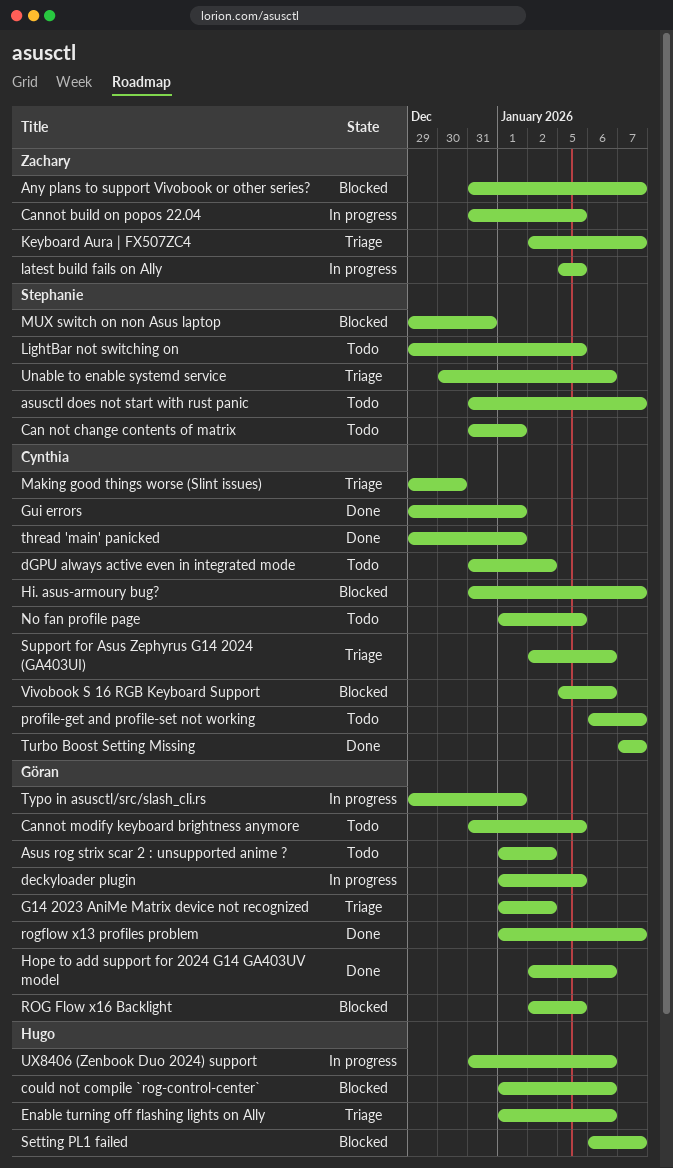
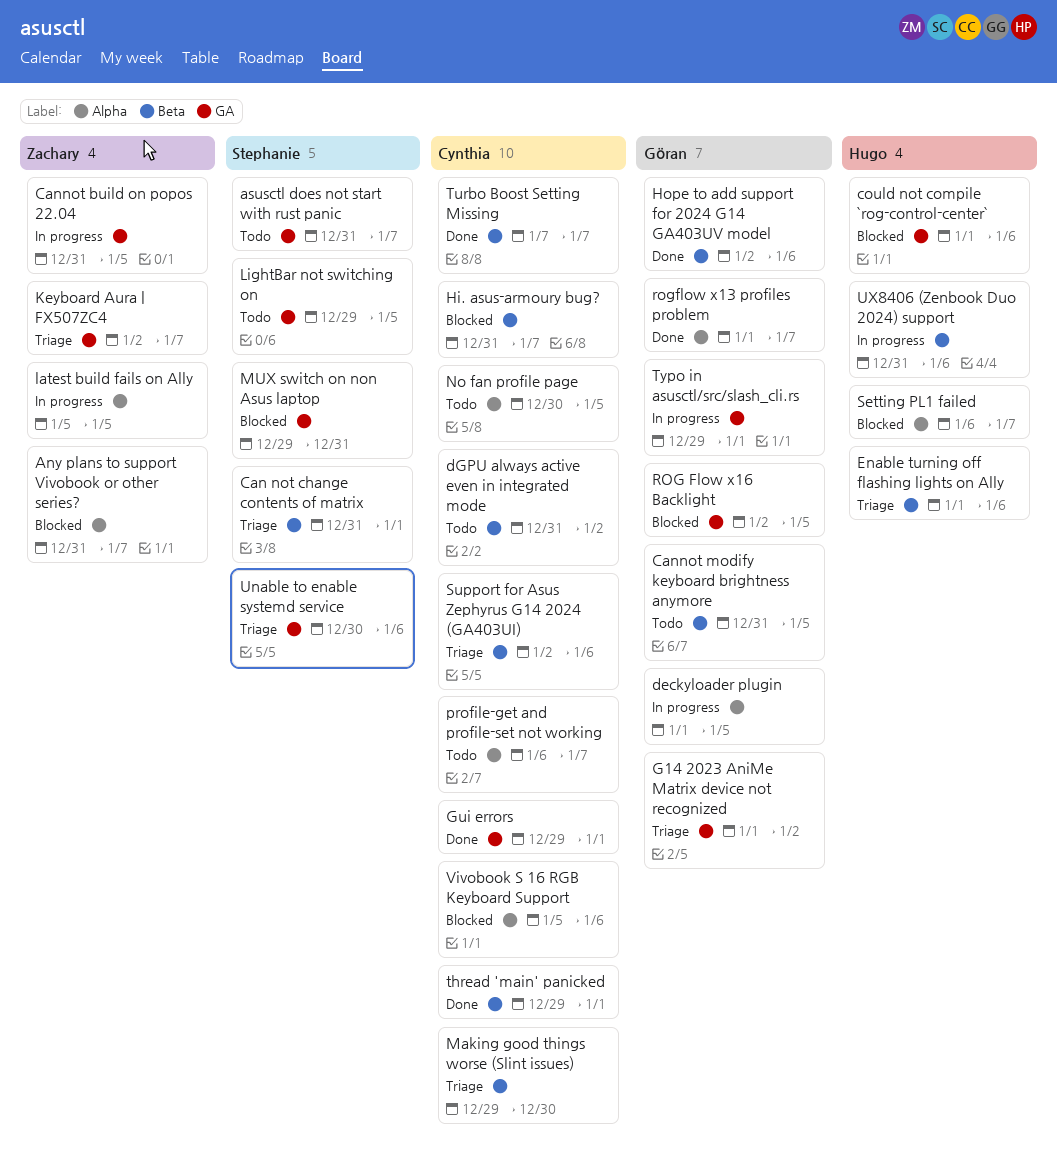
Asus rog strix scar 2 : unsupported anime ?: present -> none
Can not change contents of matrix, status: Todo -> Triage
No fan profile page, start: Jan 1 -> Dec 30

